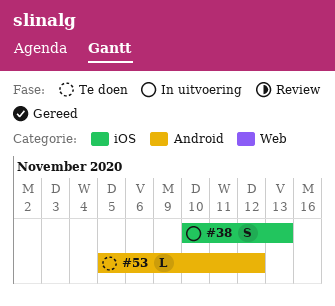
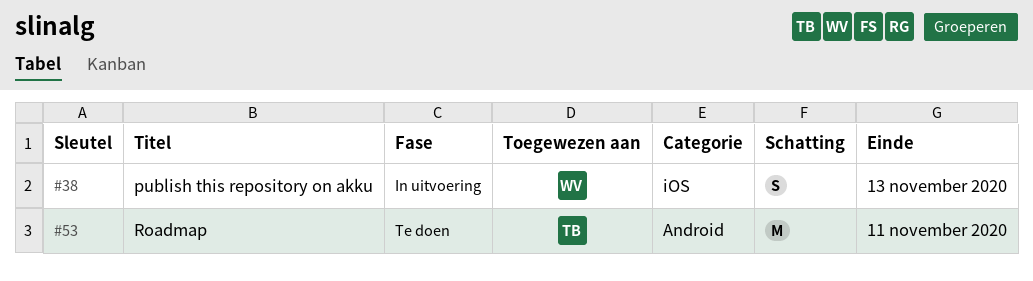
#53, estimate: L -> M
#53, due: Nov 12 -> Nov 11

